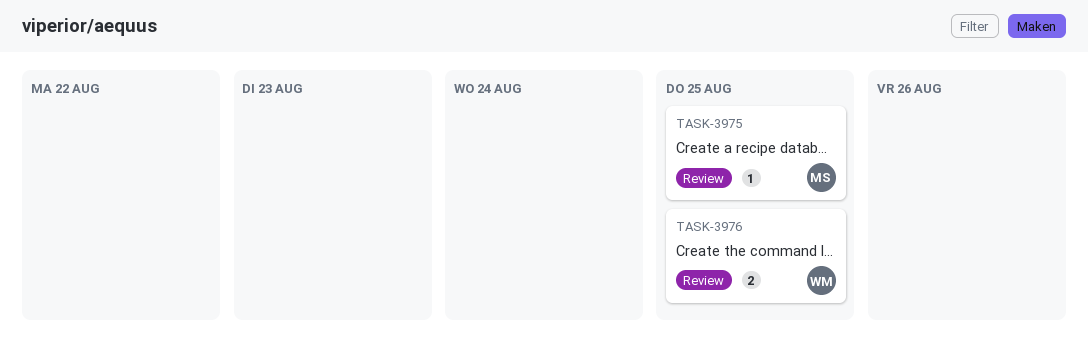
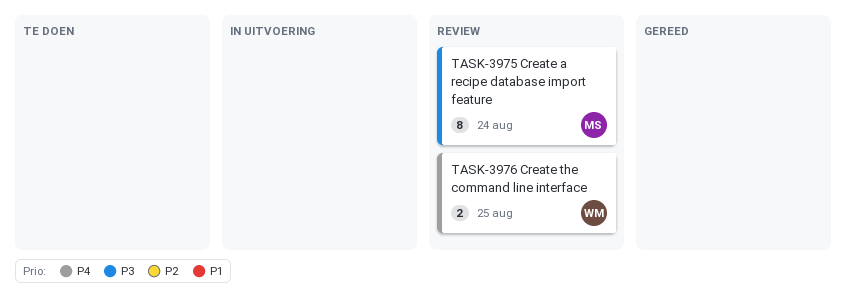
TASK-3975, estimate: 1 -> 8
TASK-3975, due: Aug 25 -> Aug 24

